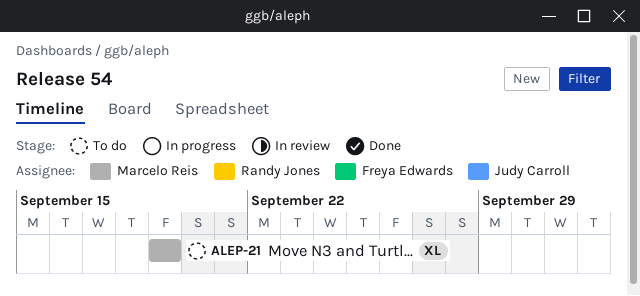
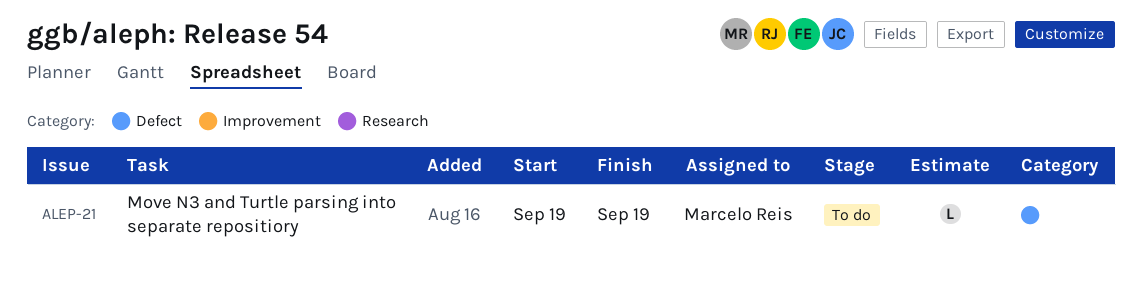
ALEP-21, estimate: XL -> L

